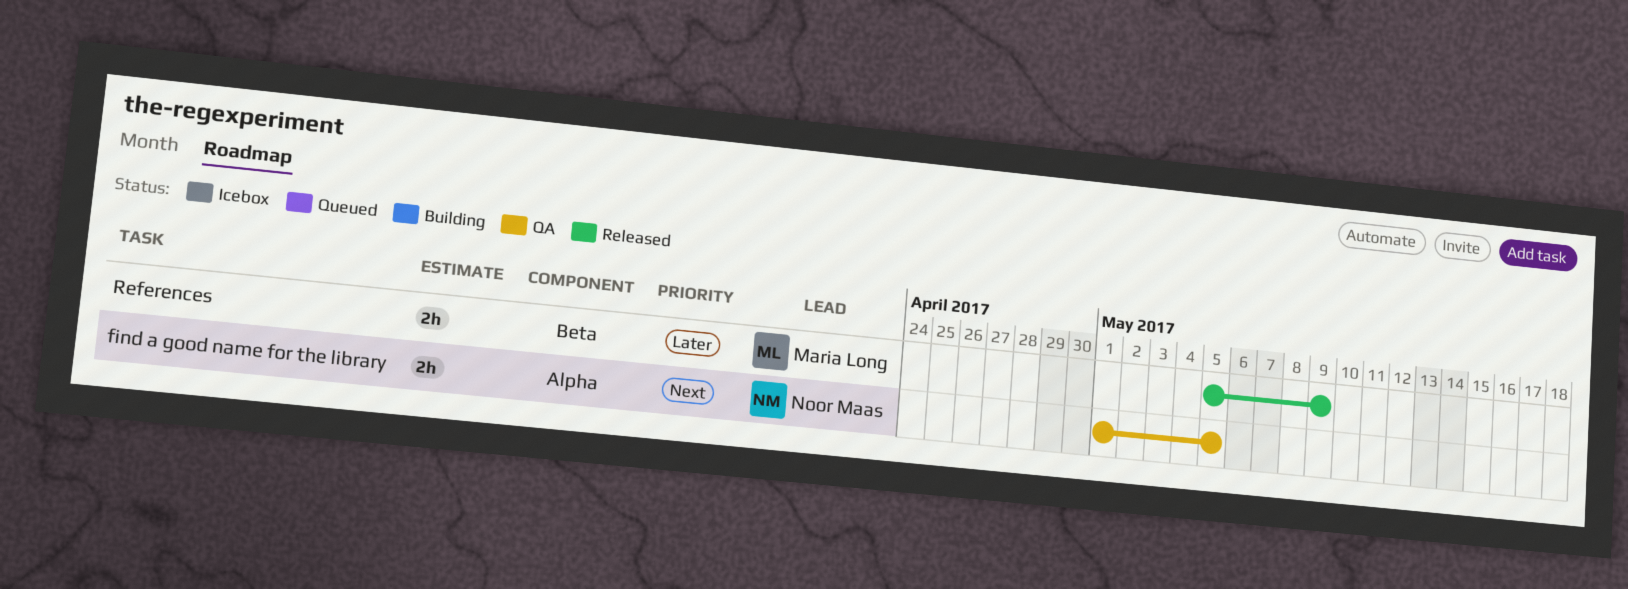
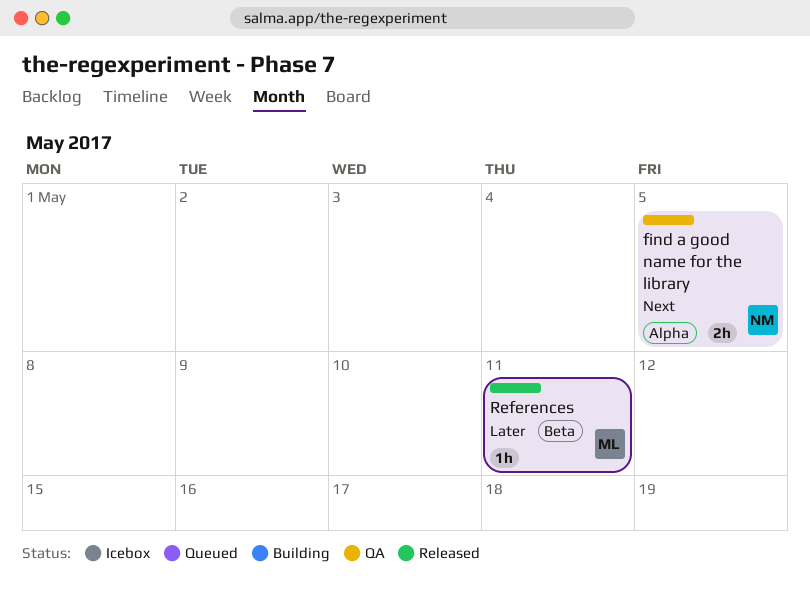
References, estimate: 2h -> 1h
References, due: May 9 -> May 11

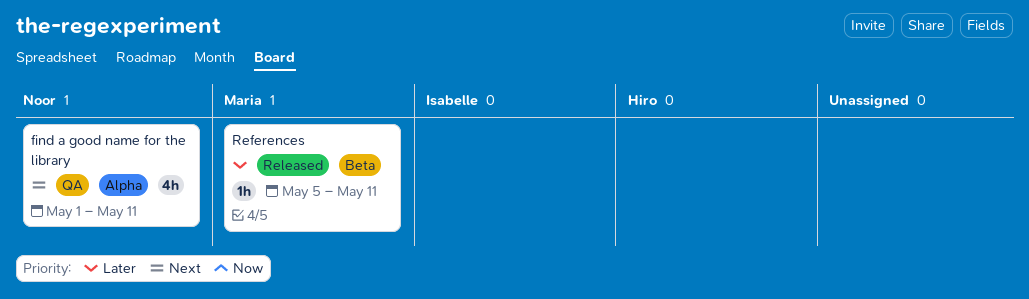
find a good name for the library, estimate: 2h -> 4h
find a good name for the library, due: May 5 -> May 11

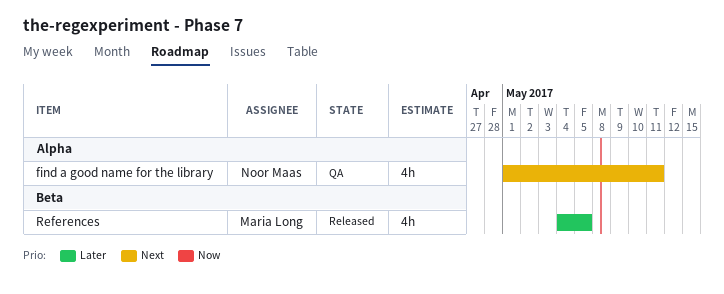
References, estimate: 1h -> 4h
References, start: May 5 -> May 4
References, due: May 11 -> May 5

